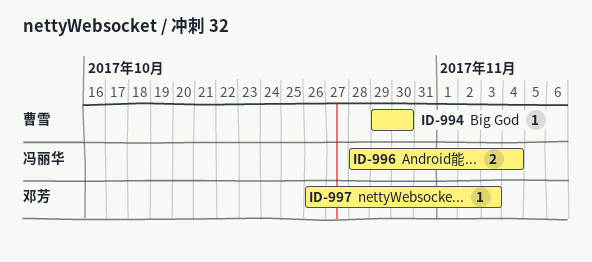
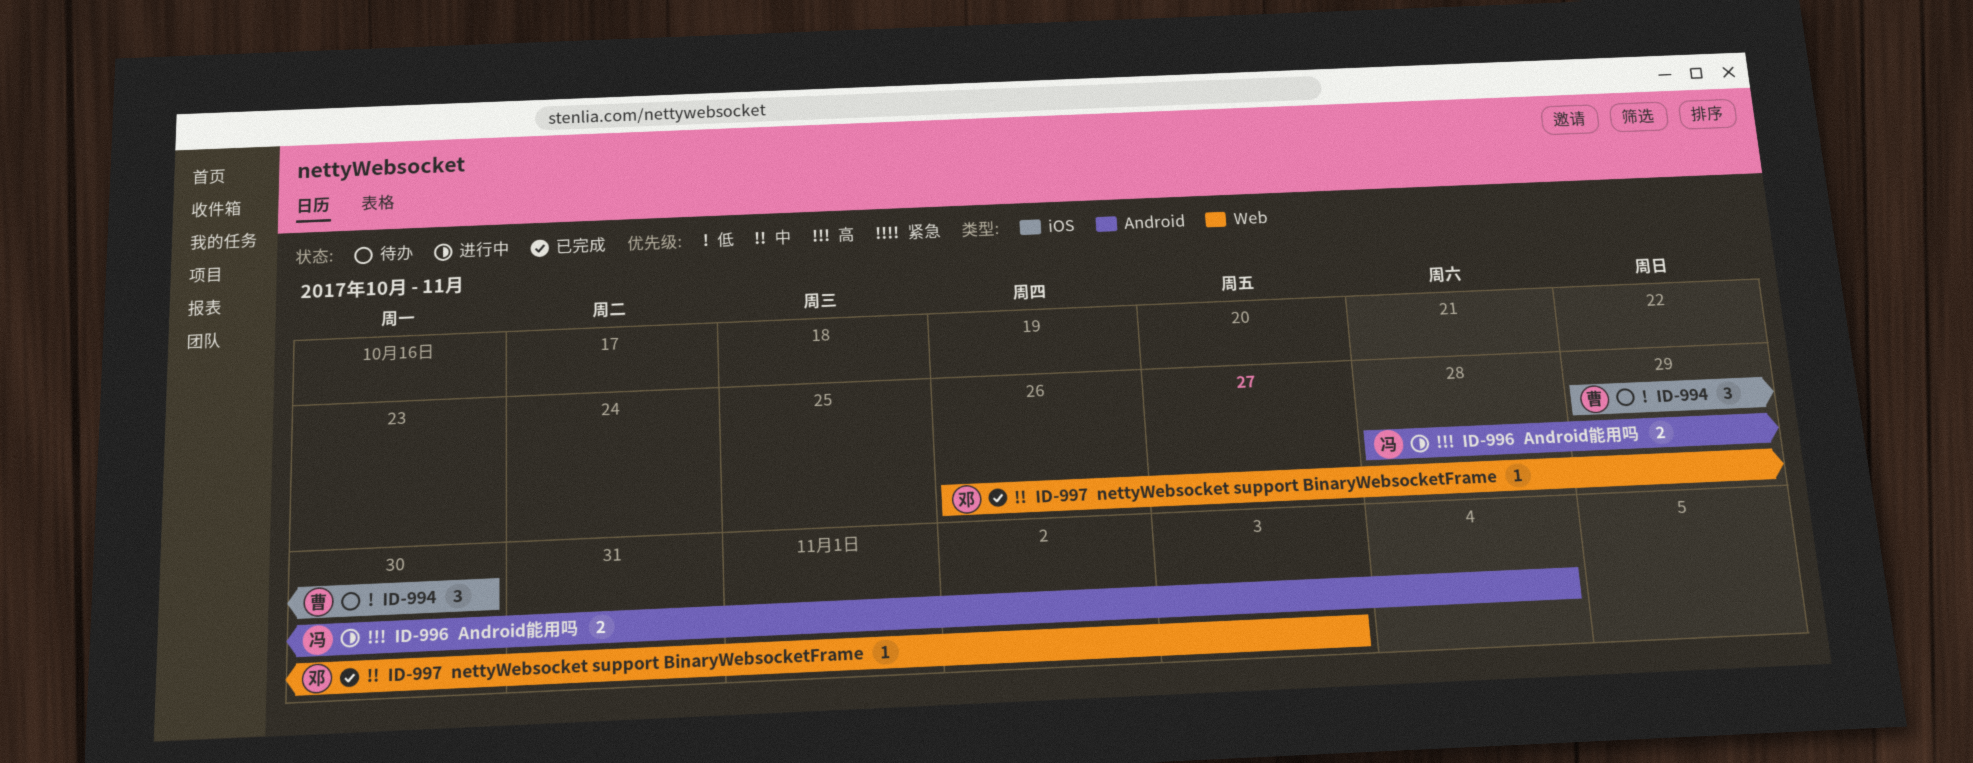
ID-994, estimate: 1 -> 3

